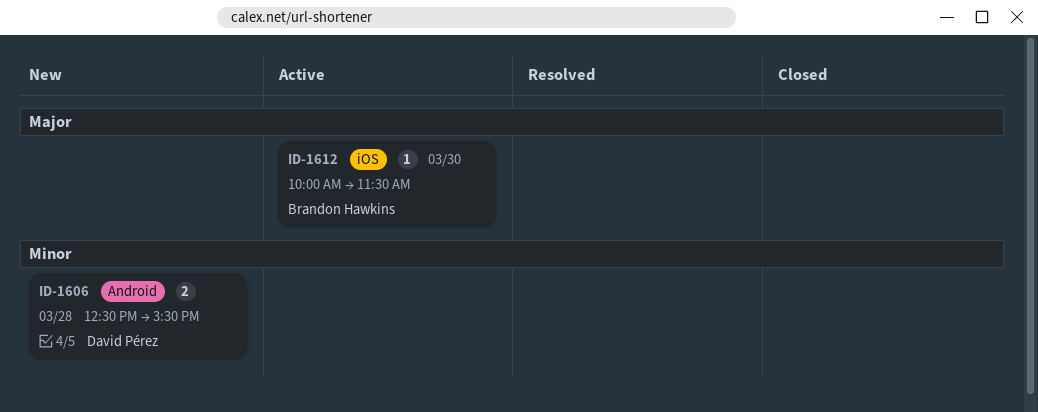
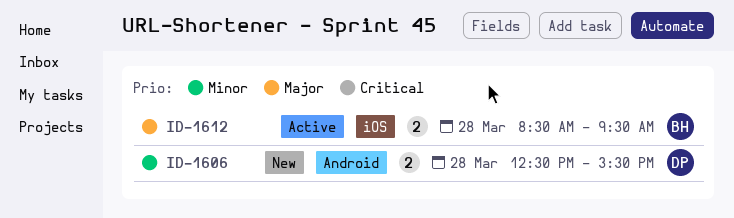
ID-1612, estimate: 1 -> 2
ID-1612, day: Mar 30 -> Mar 28
ID-1612, begins: 10:00 -> 08:30
ID-1612, ends: 11:30 -> 09:30

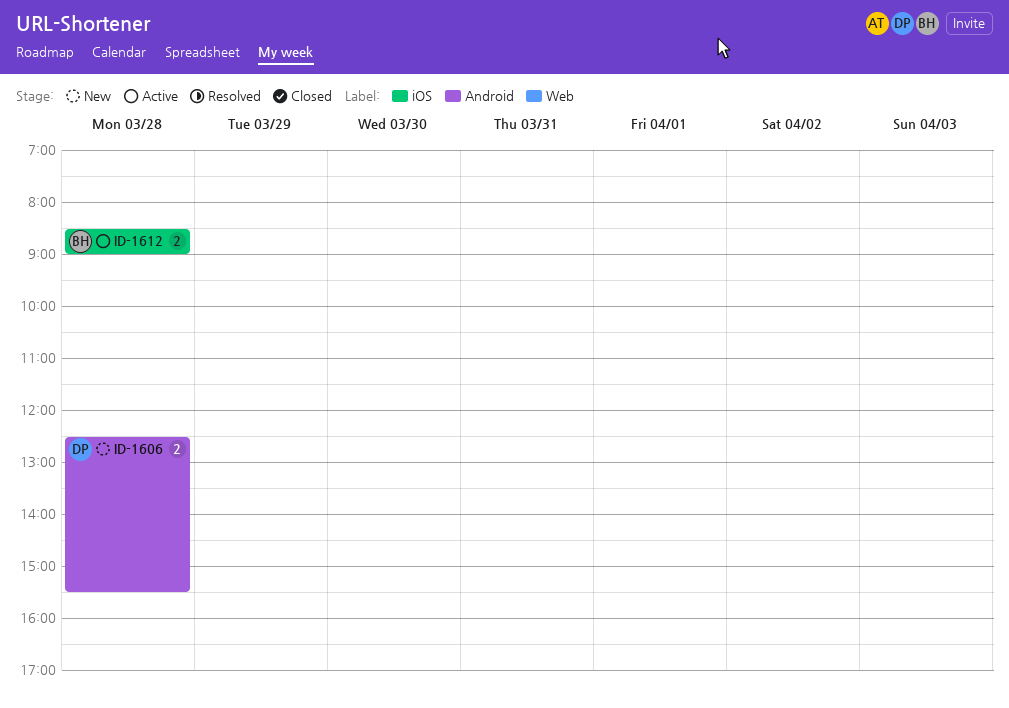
ID-1612, ends: 09:30 -> 09:00

